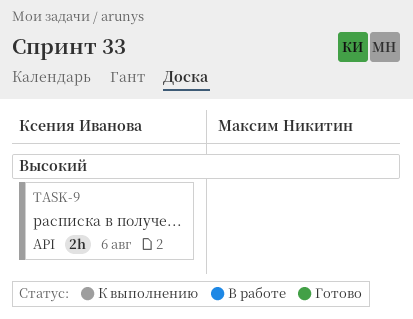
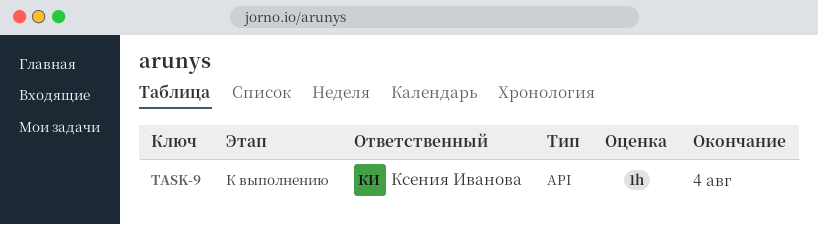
TASK-9, estimate: 2h -> 1h
TASK-9, due: Aug 6 -> Aug 4

